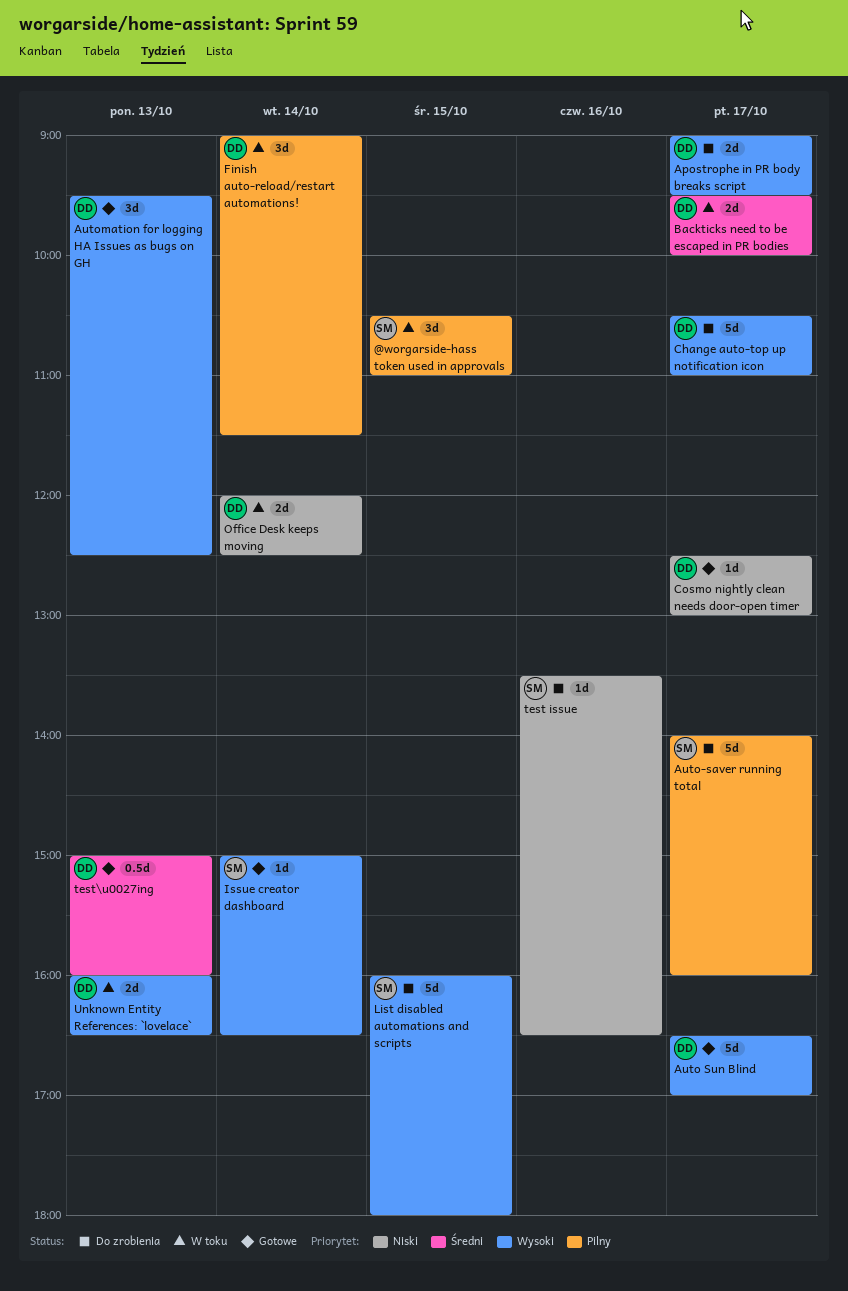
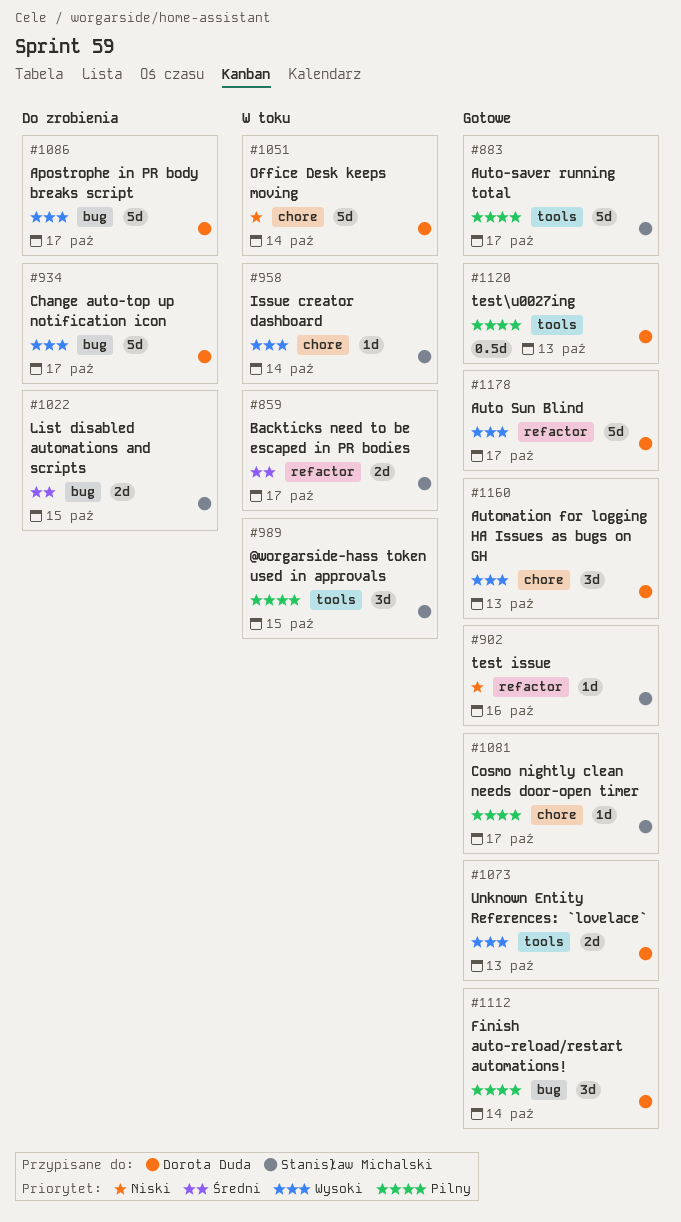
Apostrophe in PR body breaks script, estimate: 2d -> 5d
Auto-saver running total, status: Do zrobienia -> Gotowe
Backticks need to be escaped in PR bodies, owner: Dorota Duda -> Stanisław Michalski
Cosmo nightly clean needs door-open timer, owner: Dorota Duda -> Stanisław Michalski
Cosmo nightly clean needs door-open timer, priority: Niski -> Pilny
Finish auto-reload/restart automations!, status: W toku -> Gotowe
Issue creator dashboard, status: Gotowe -> W toku
List disabled automations and scripts, priority: Wysoki -> Średni
List disabled automations and scripts, estimate: 5d -> 2d
Office Desk keeps moving, estimate: 2d -> 5d
test issue, status: Do zrobienia -> Gotowe
test\u0027ing, priority: Średni -> Pilny
Unknown Entity References: `lovelace`, status: W toku -> Gotowe

